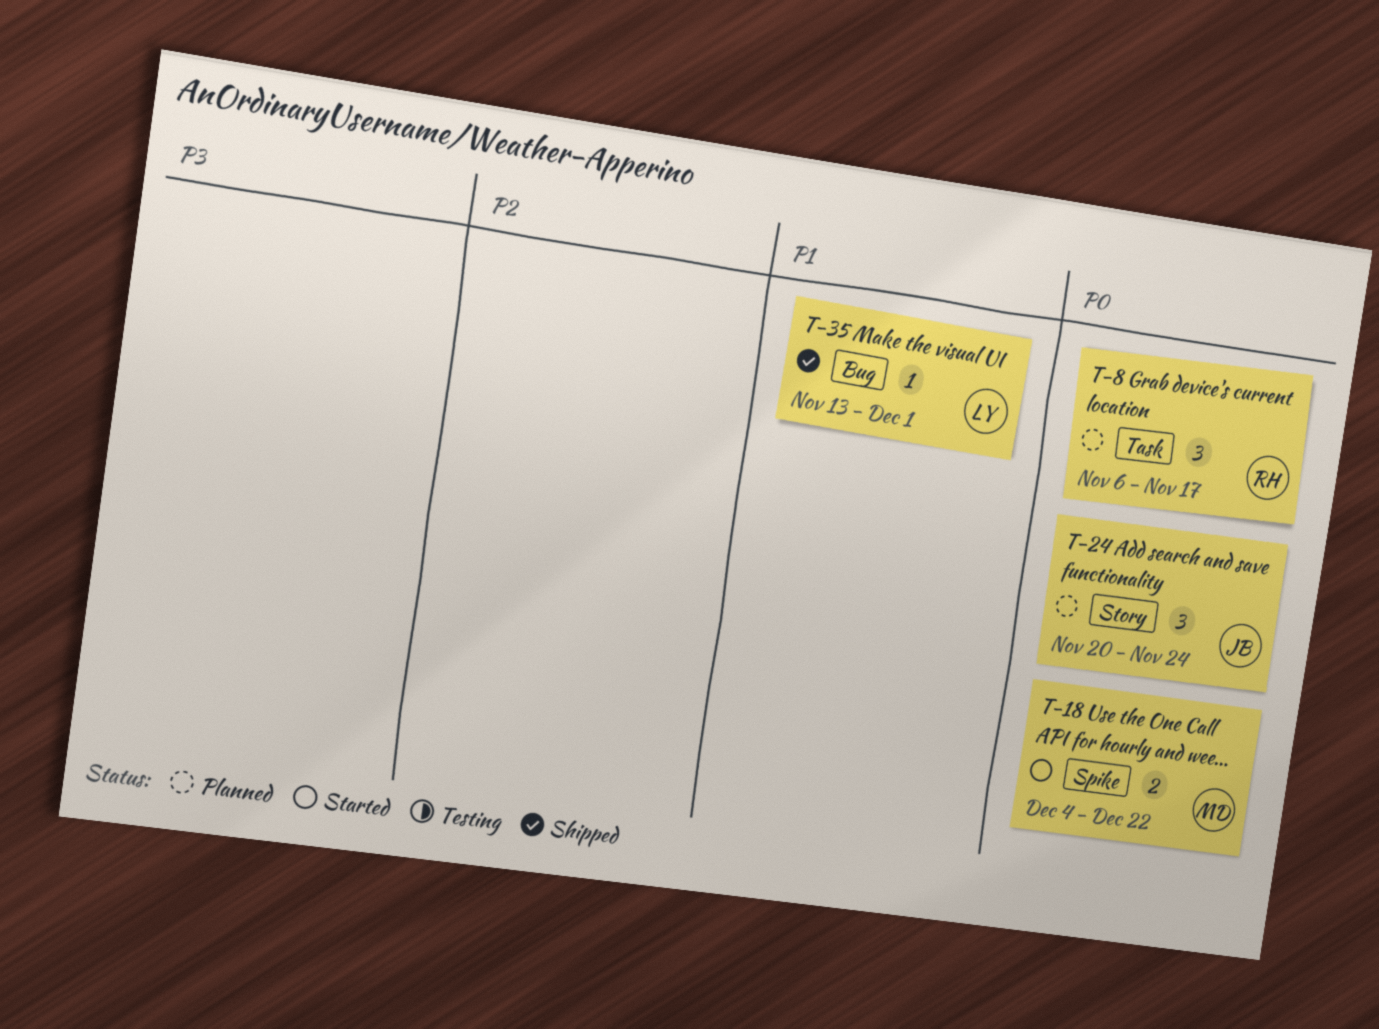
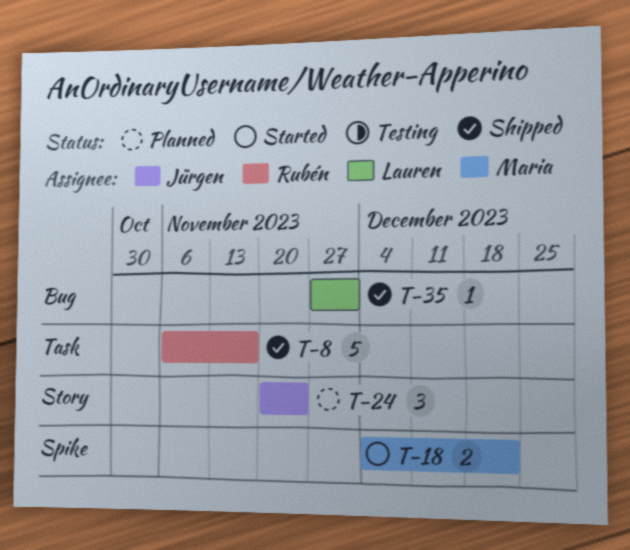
T-8, status: Planned -> Shipped
T-8, estimate: 3 -> 5
T-35, start: Nov 13 -> Nov 27

